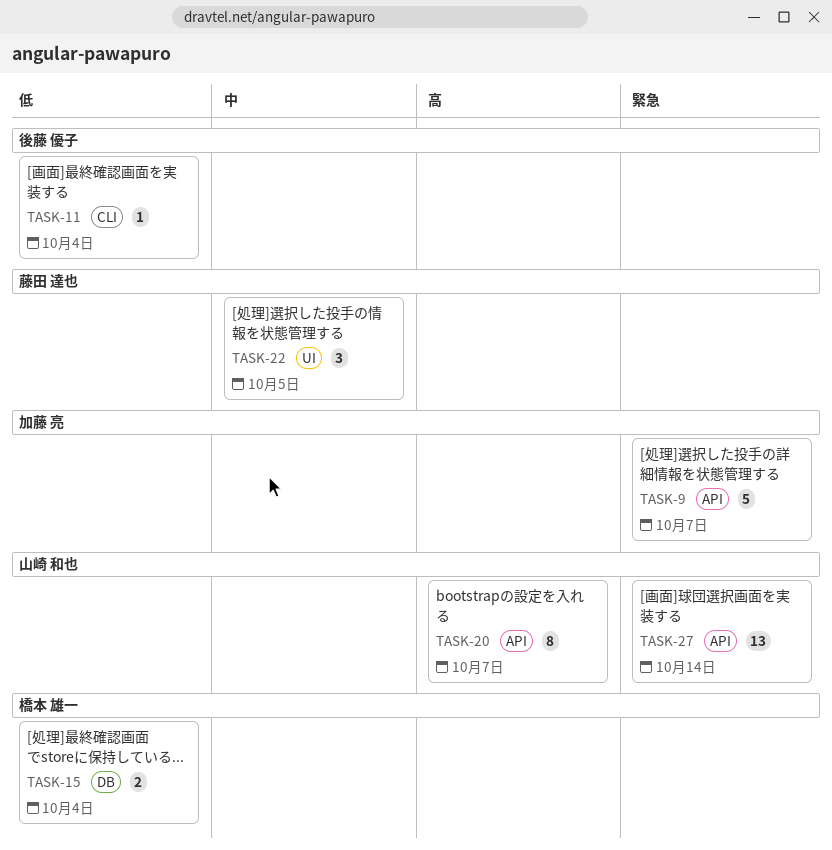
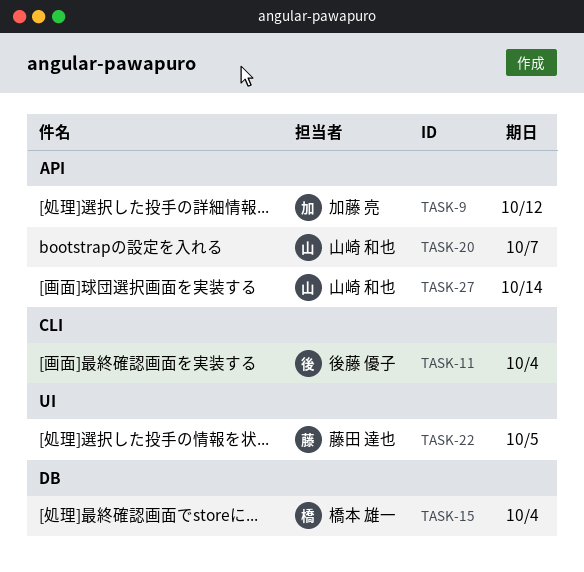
TASK-9, due: Oct 7 -> Oct 12

